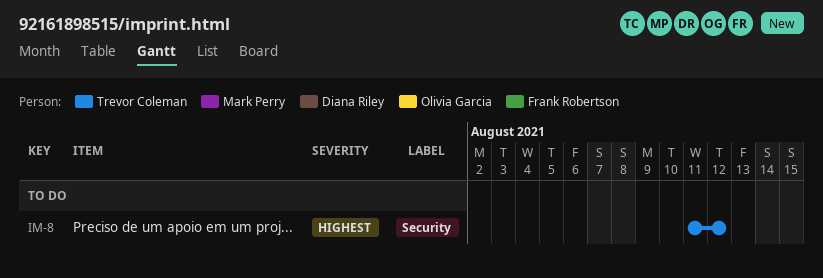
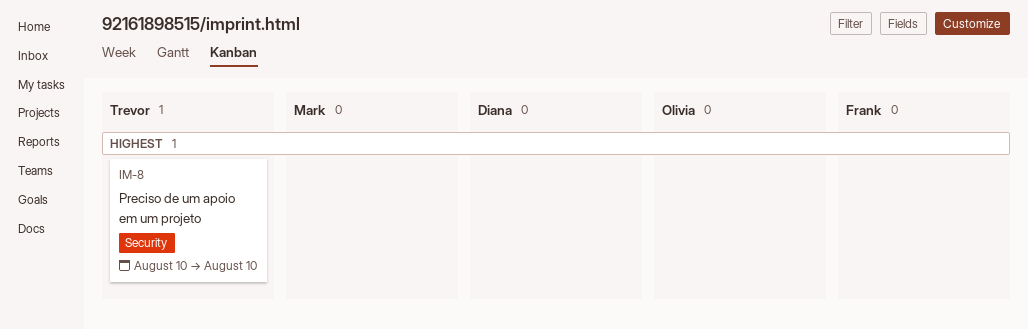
IM-8, start: Aug 11 -> Aug 10
IM-8, due: Aug 12 -> Aug 10

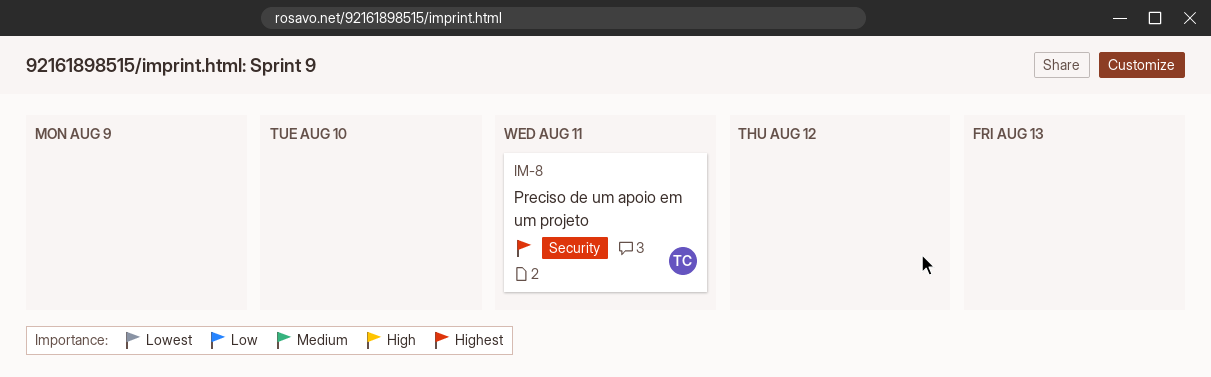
IM-8, due: Aug 10 -> Aug 11

